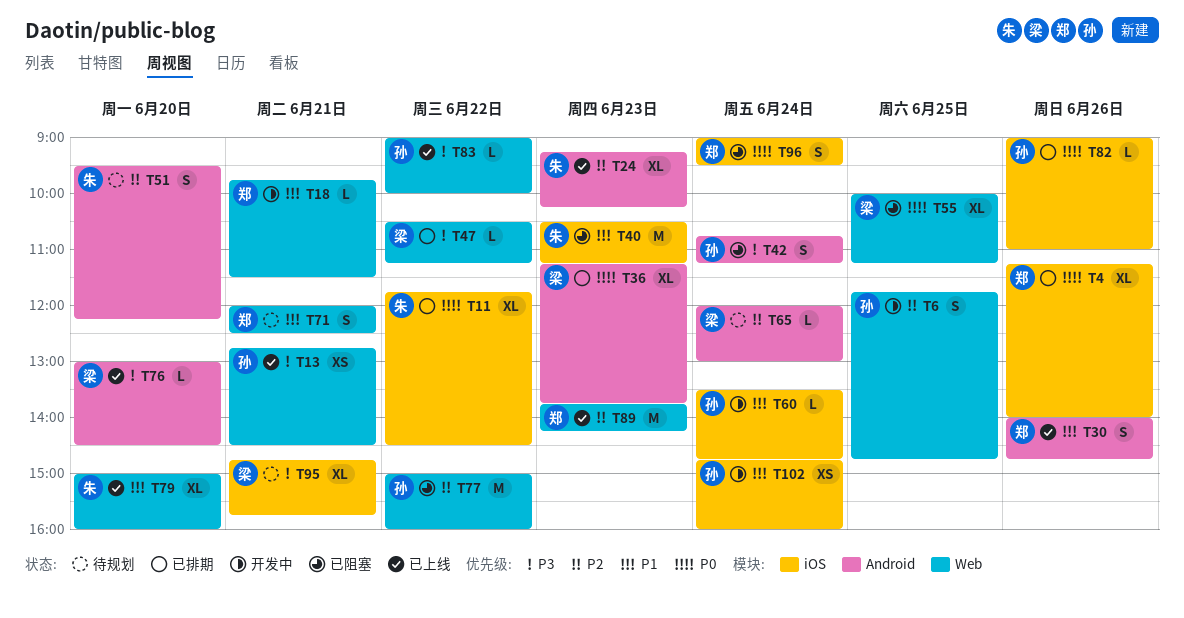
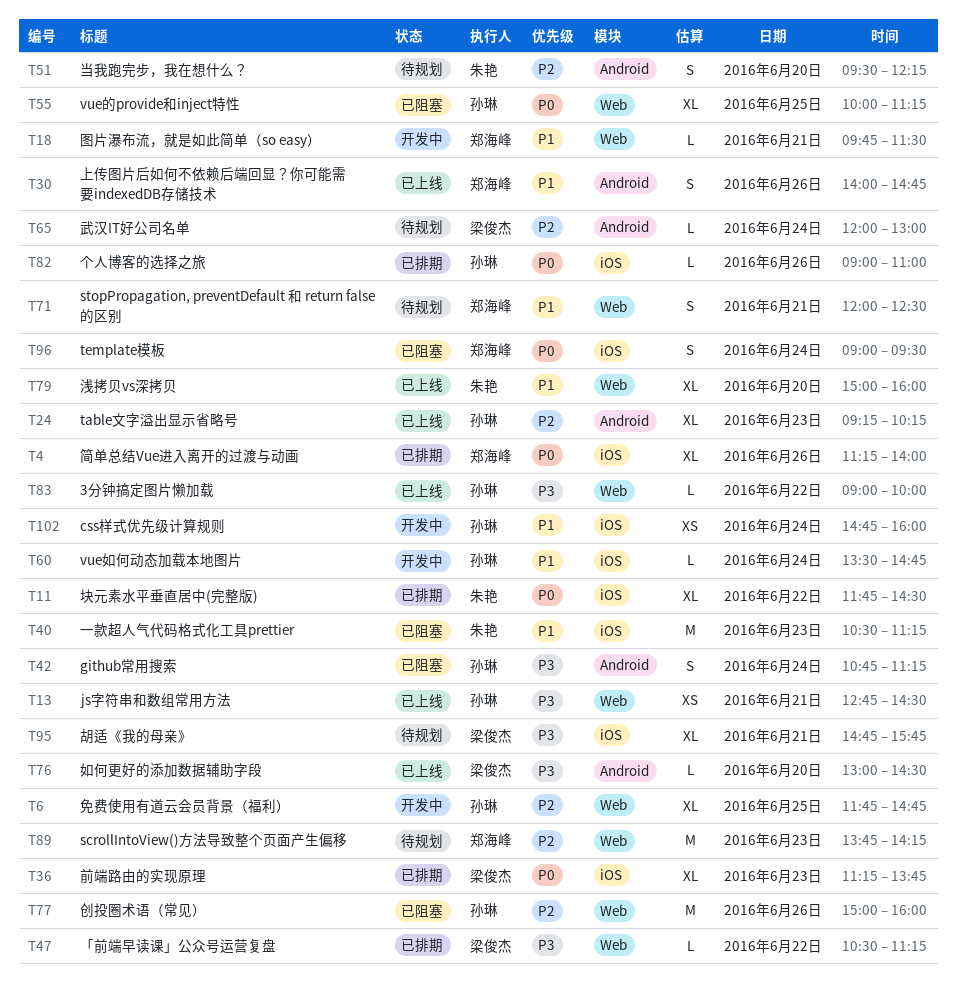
T6, estimate: S -> XL
T24, owner: 朱艳 -> 孙琳
T36, label: Android -> iOS
T55, owner: 梁俊杰 -> 孙琳
T77, day: Jun 22 -> Jun 26
T89, status: 已上线 -> 待规划

